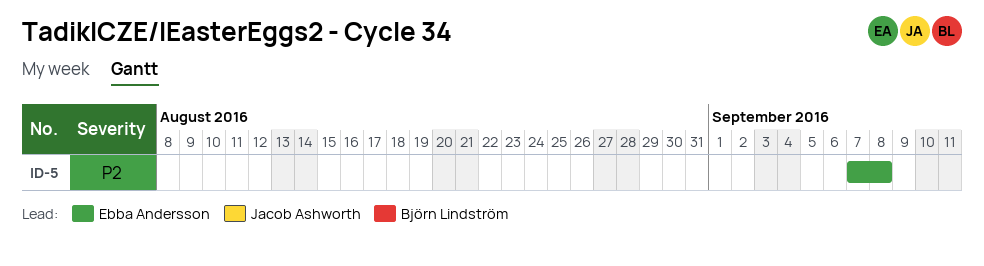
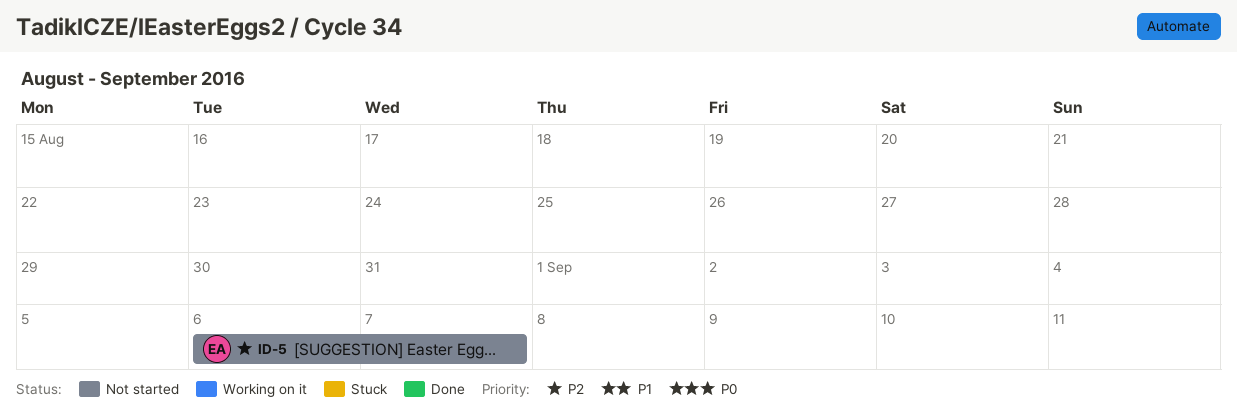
ID-5, start: Sep 7 -> Sep 6
ID-5, due: Sep 8 -> Sep 7

